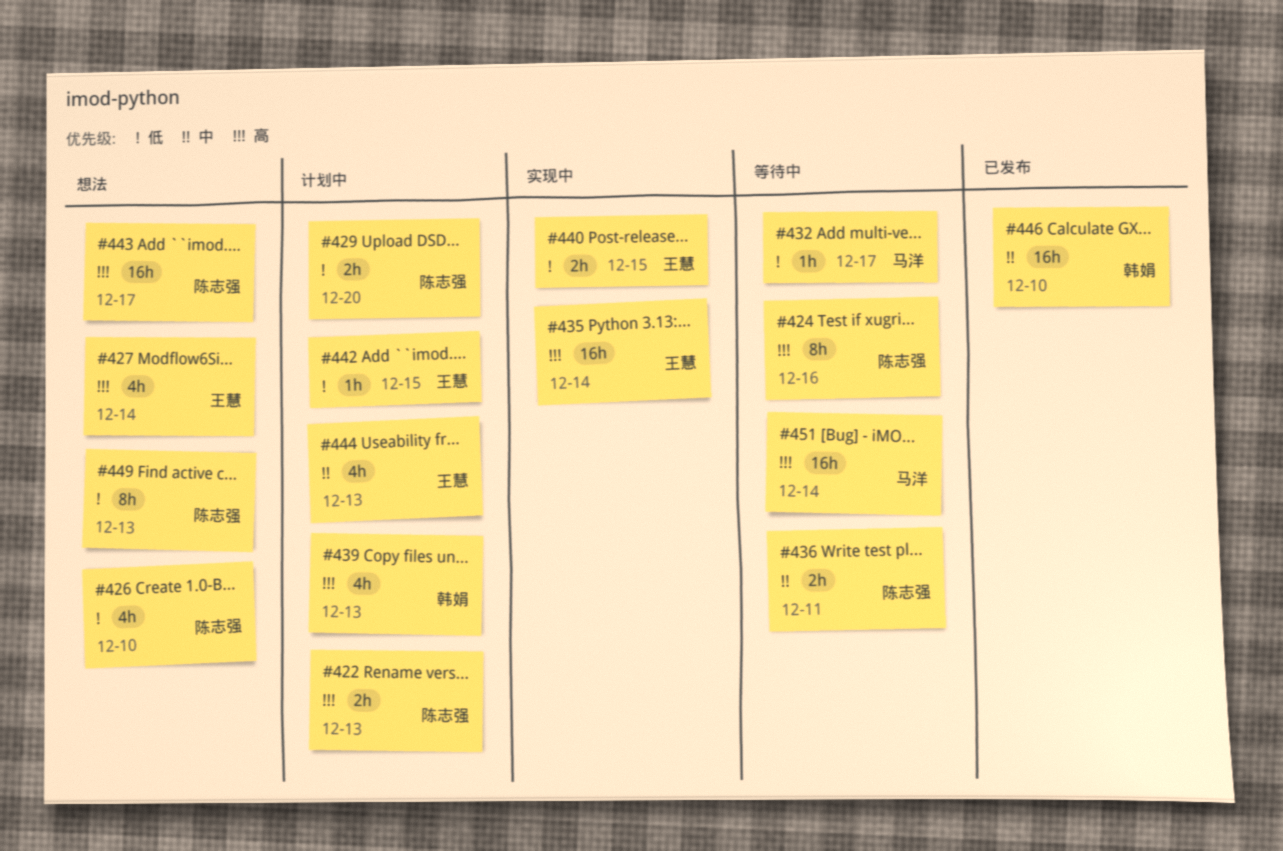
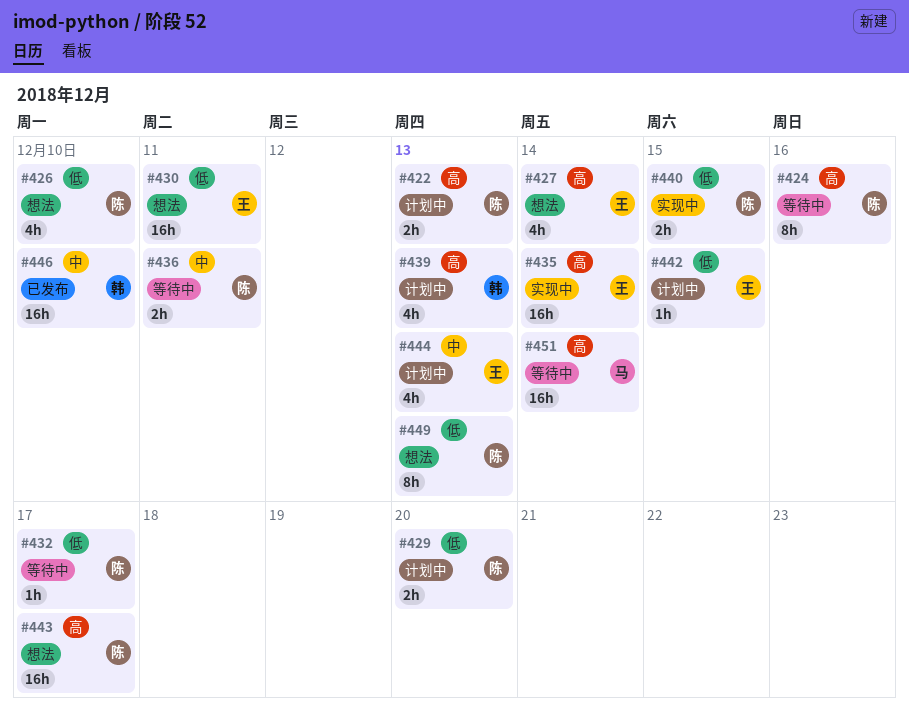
#430: none -> present
#432, owner: 马洋 -> 陈志强
#440, owner: 王慧 -> 陈志强

